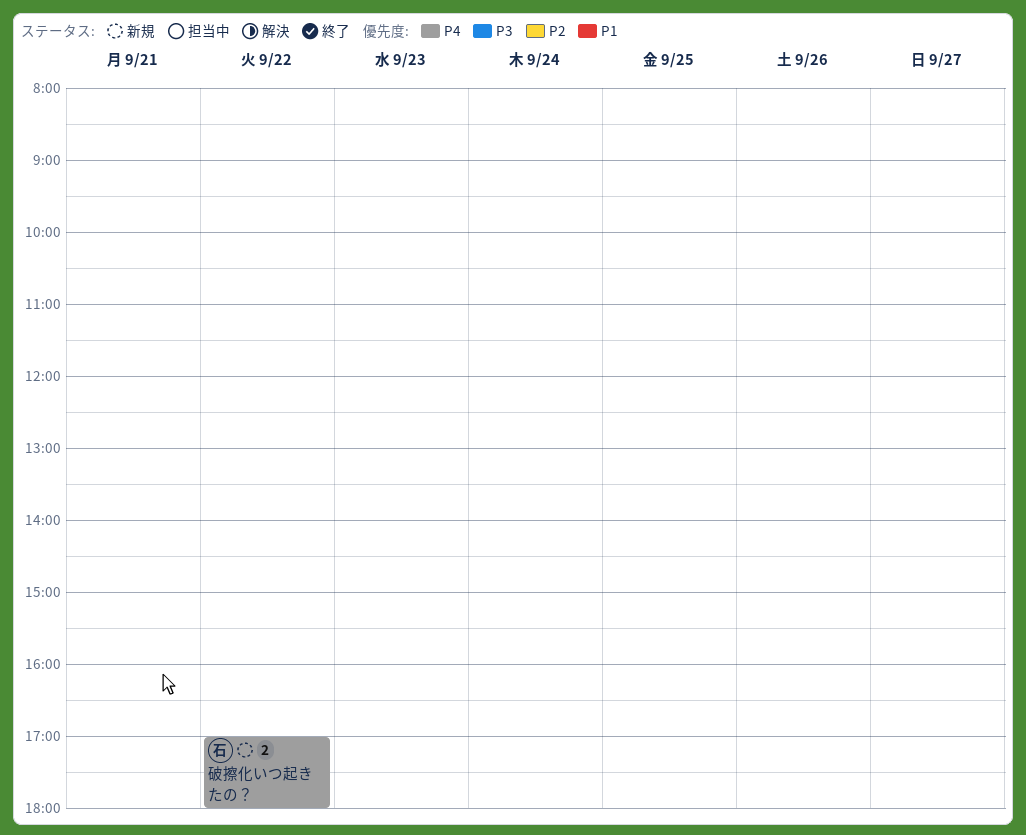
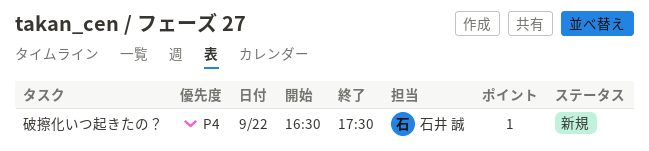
破擦化いつ起きたの？, estimate: 2 -> 1
破擦化いつ起きたの？, begins: 17:00 -> 16:30
破擦化いつ起きたの？, ends: 18:00 -> 17:30

